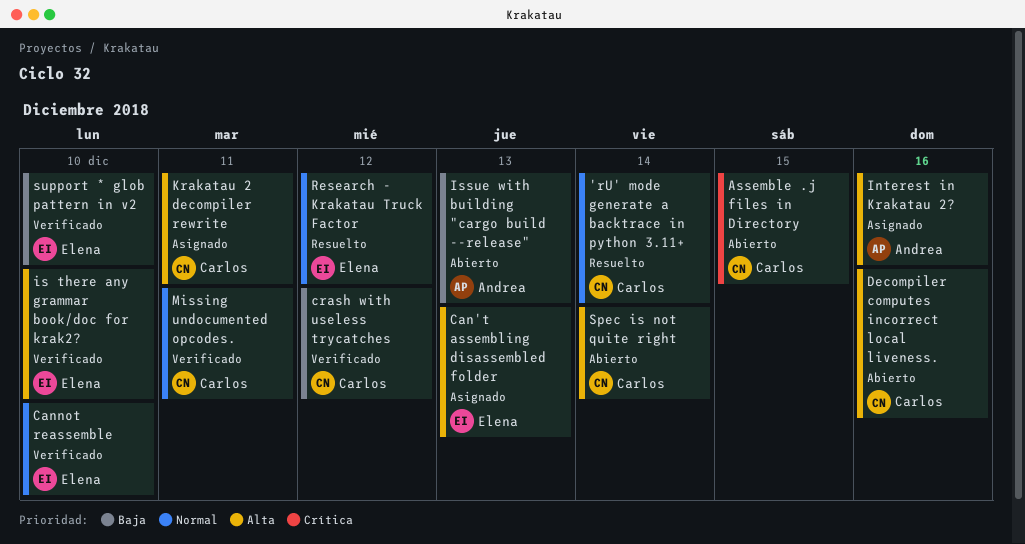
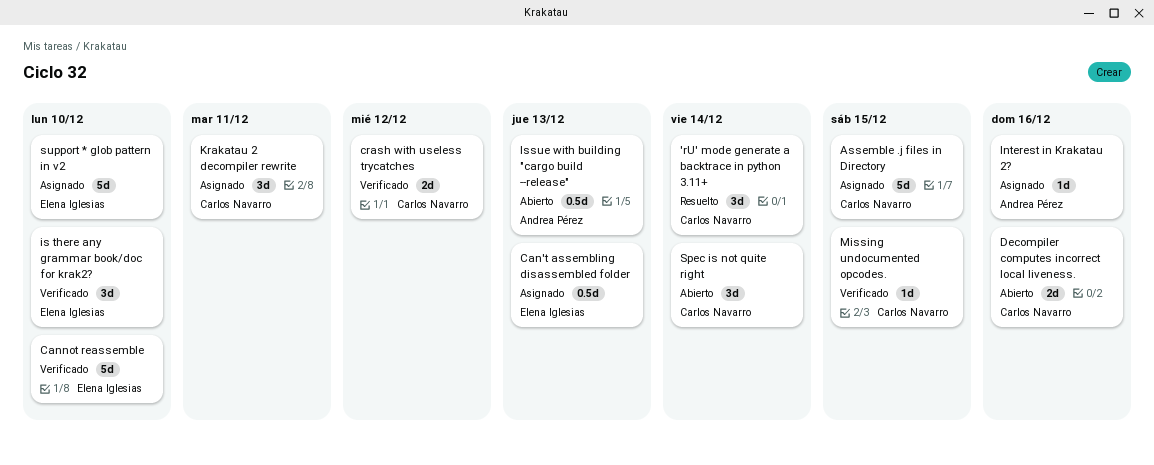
Assemble .j files in Directory, status: Abierto -> Asignado
Missing undocumented opcodes., due: Dec 11 -> Dec 15
Research - Krakatau Truck Factor: present -> none
support * glob pattern in v2, status: Verificado -> Asignado

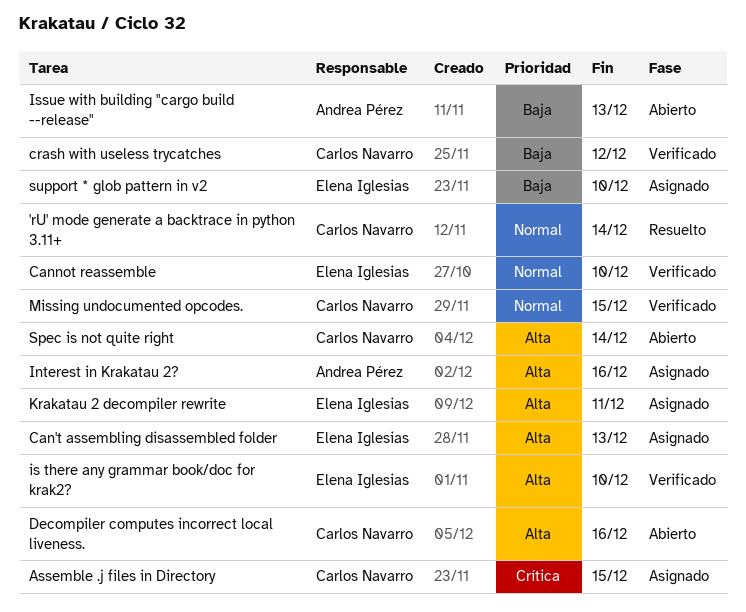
Krakatau 2 decompiler rewrite, owner: Carlos Navarro -> Elena Iglesias

